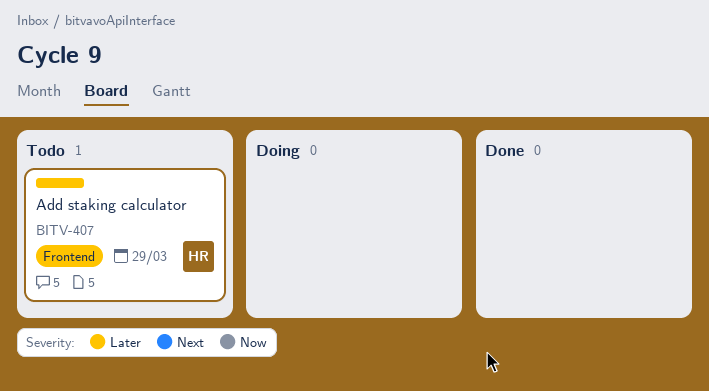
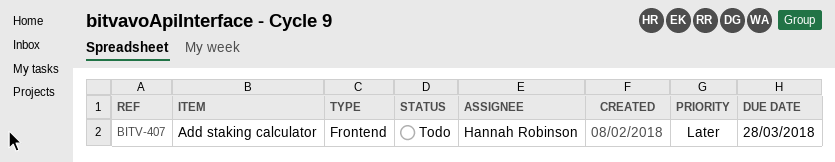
BITV-407, due: Mar 29 -> Mar 28

